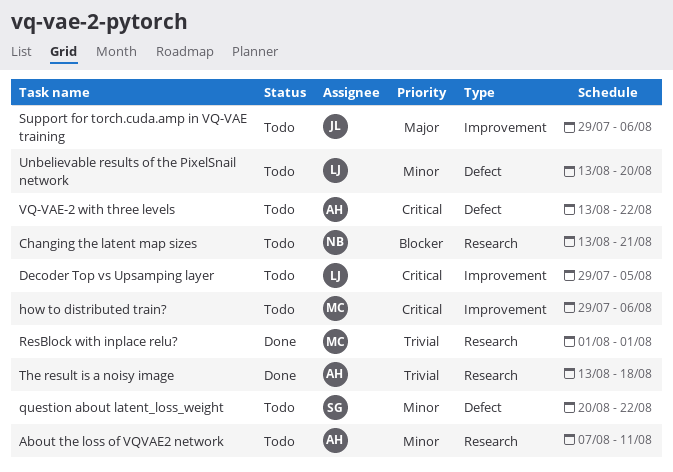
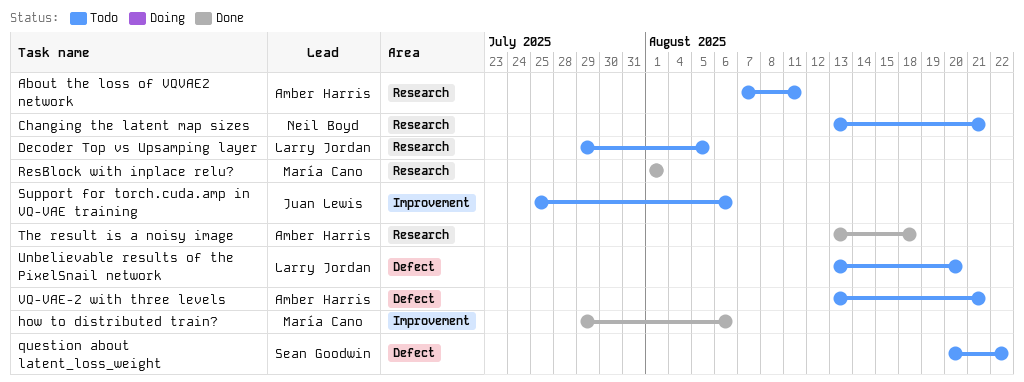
Decoder Top vs Upsamping layer, label: Improvement -> Research
how to distributed train?, status: Todo -> Done
Support for torch.cuda.amp in VQ-VAE training, start: Jul 29 -> Jul 25
VQ-VAE-2 with three levels, due: Aug 22 -> Aug 21

